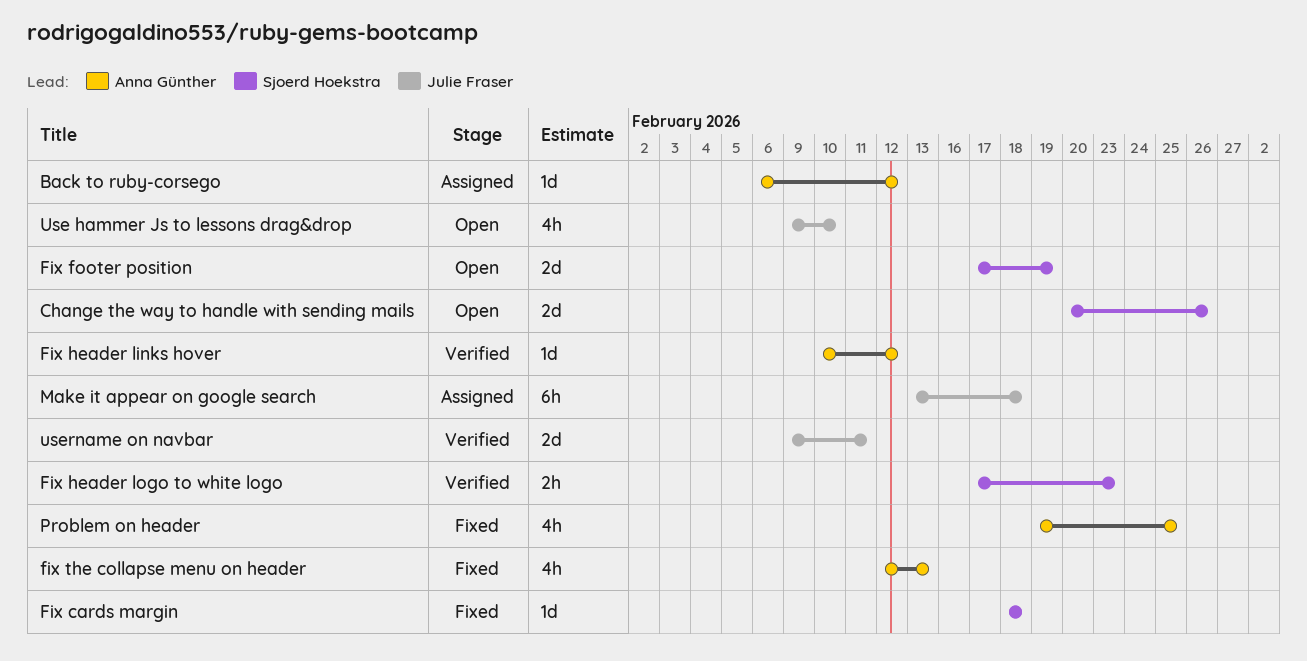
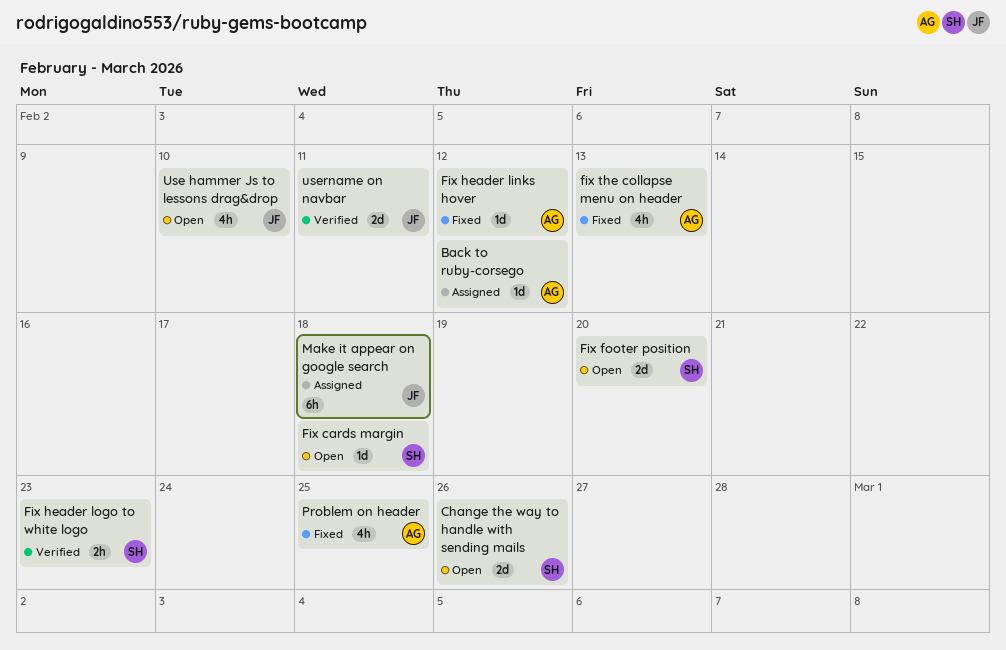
Fix cards margin, status: Fixed -> Open
Fix footer position, due: Feb 19 -> Feb 20
Fix header links hover, status: Verified -> Fixed

